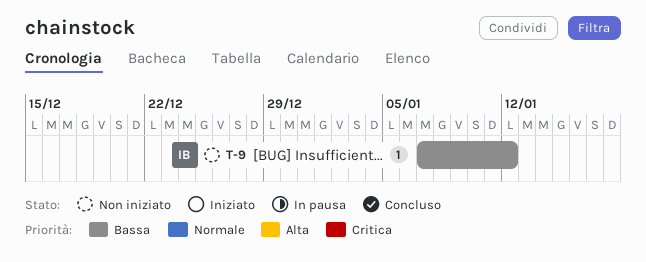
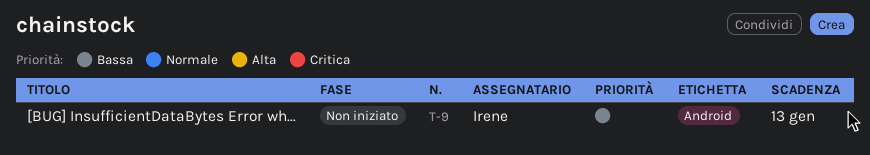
T-9, due: Jan 12 -> Jan 13

